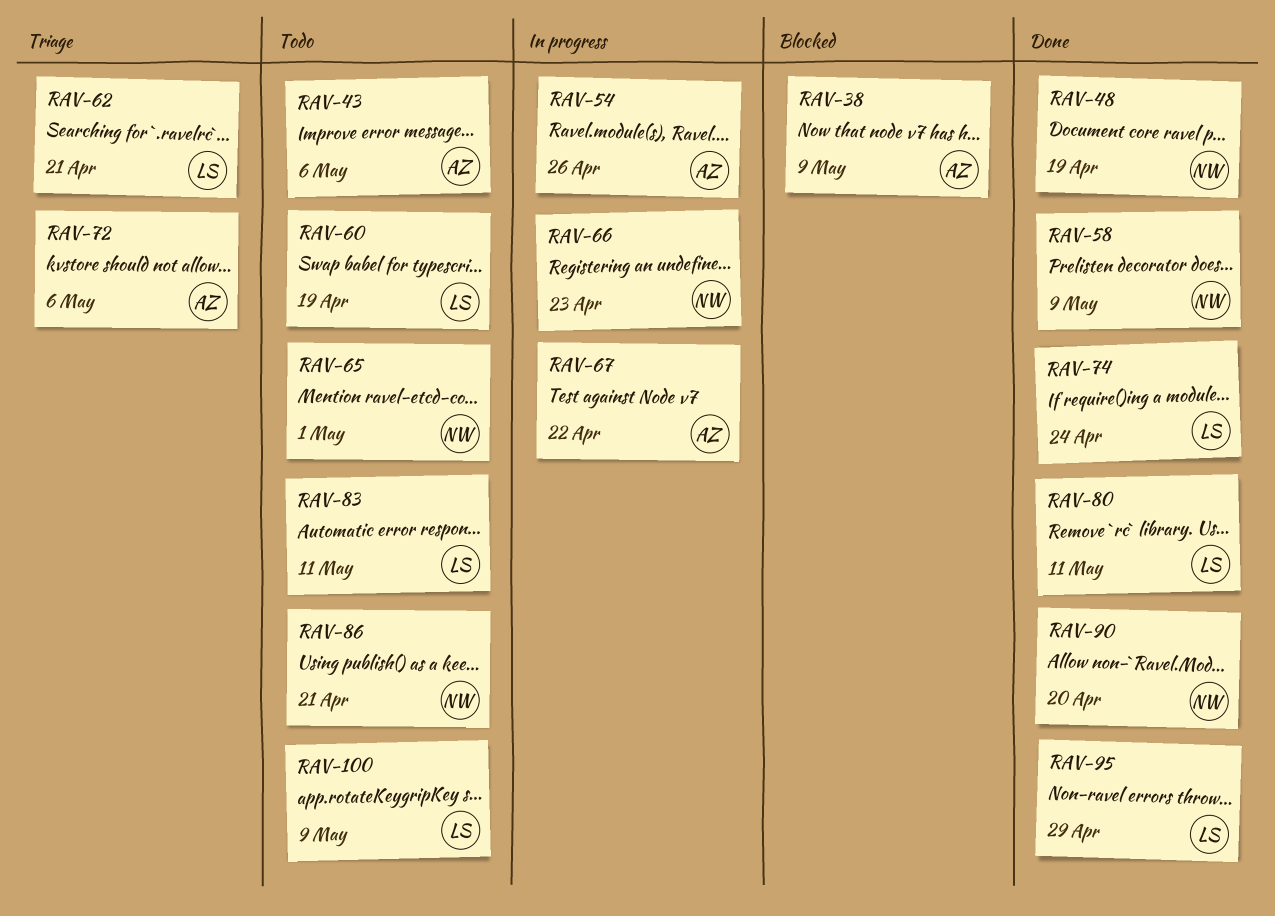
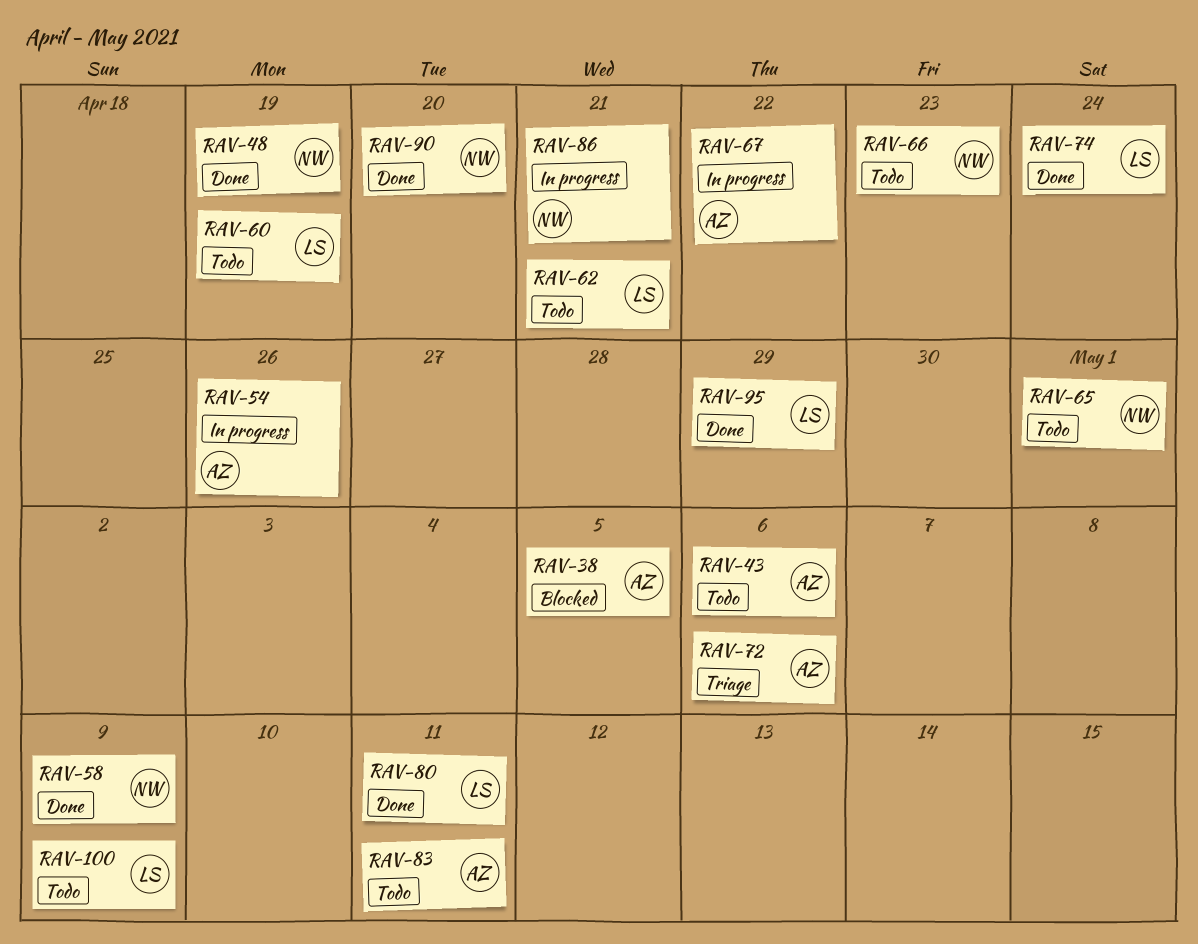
RAV-38, due: May 9 -> May 5
RAV-62, status: Triage -> Todo
RAV-66, status: In progress -> Todo
RAV-83, owner: LS -> AZ
RAV-86, status: Todo -> In progress

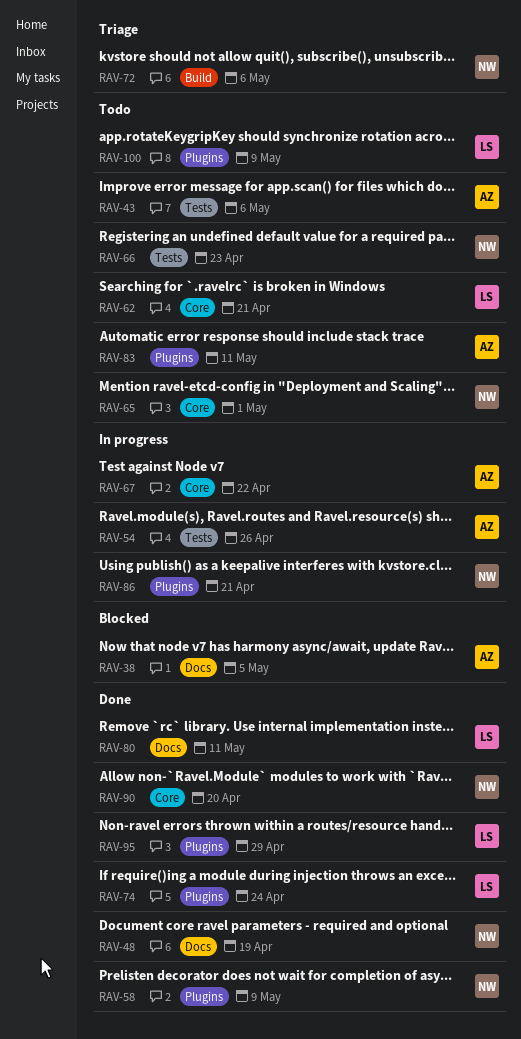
RAV-60: present -> none
RAV-72, owner: AZ -> NW

